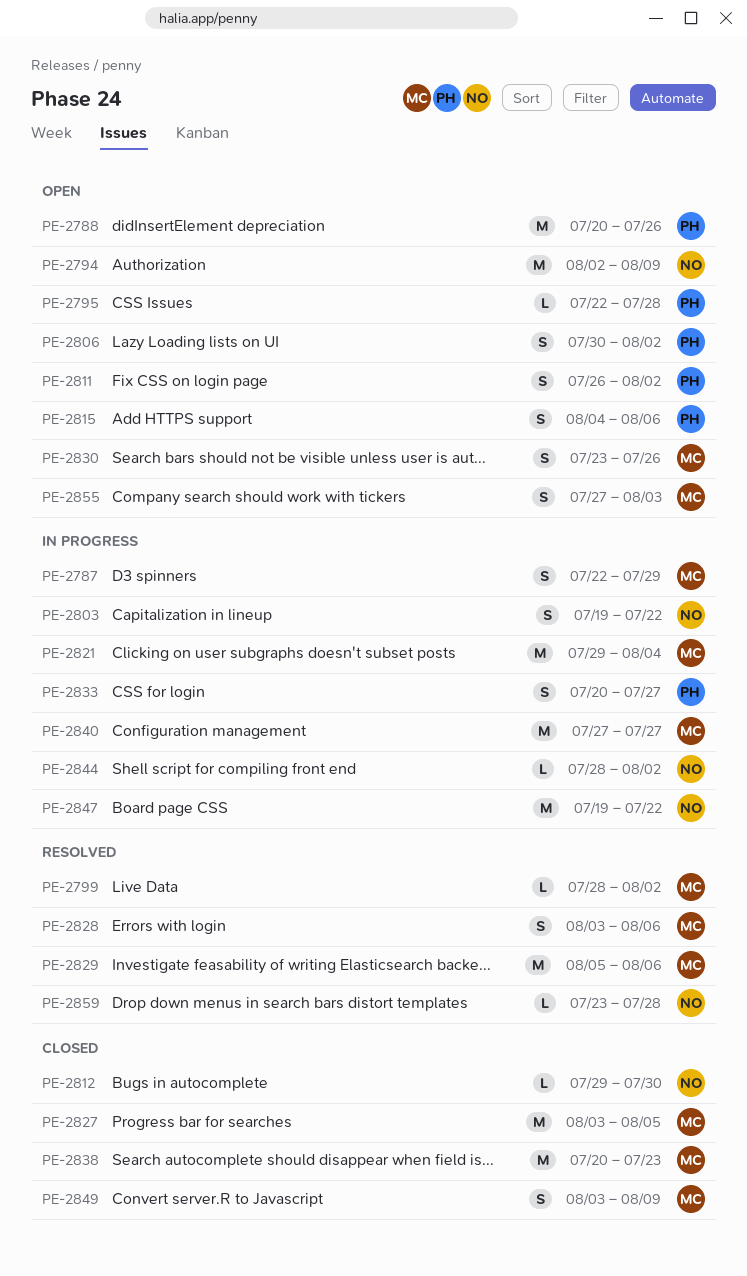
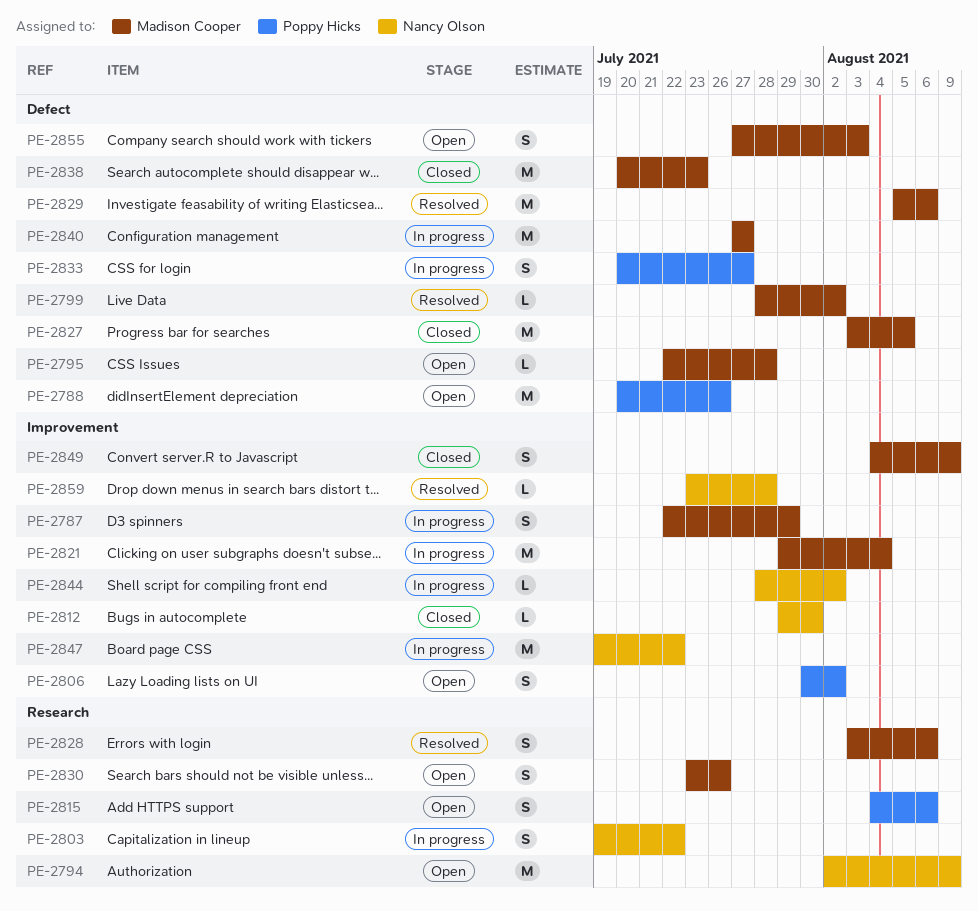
PE-2795, owner: Poppy Hicks -> Madison Cooper
PE-2811: present -> none
PE-2849, start: Aug 3 -> Aug 4

